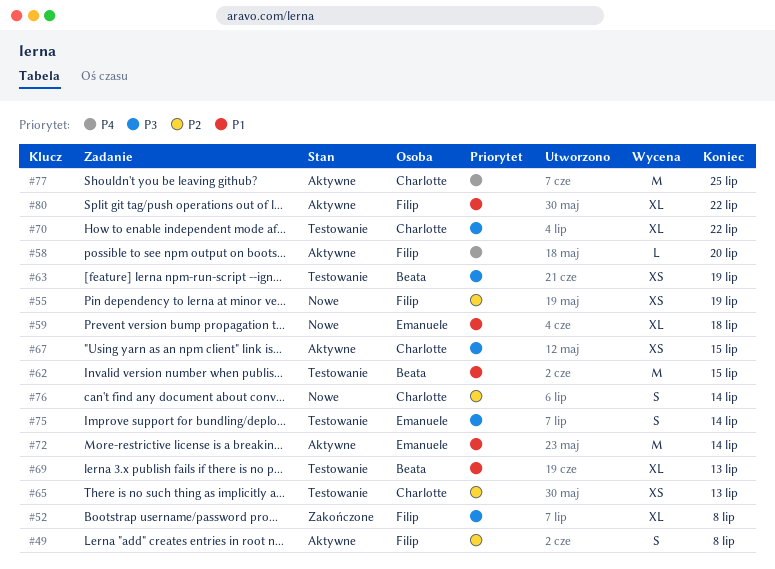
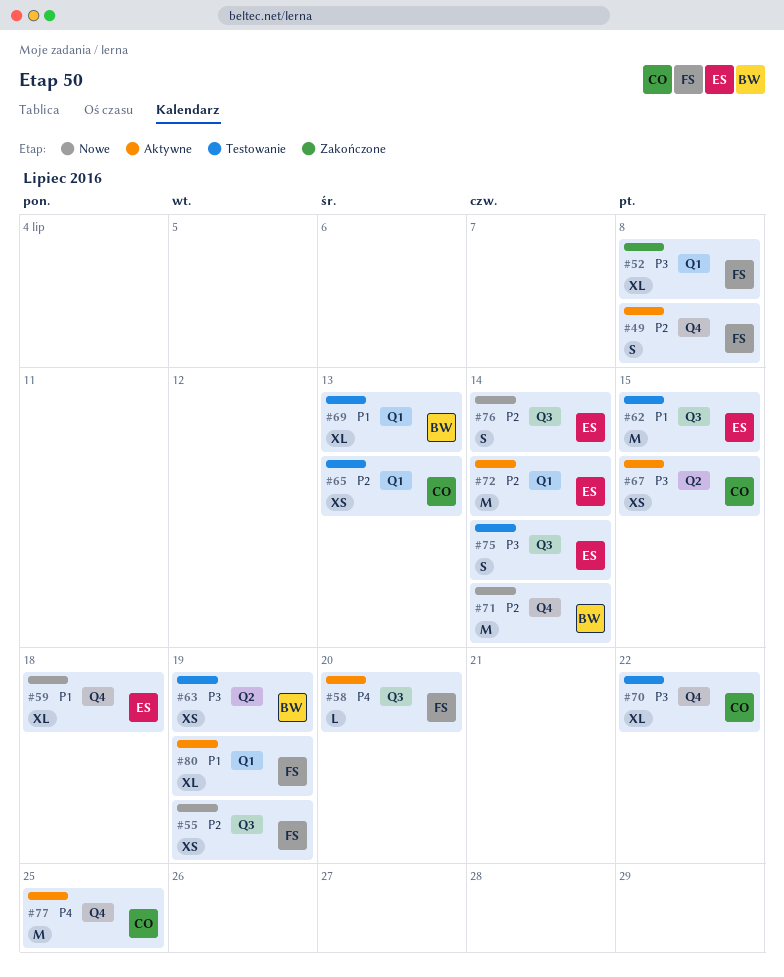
#62, owner: Beata -> Emanuele
#71: none -> present
#72, priority: P1 -> P2
#76, owner: Charlotte -> Emanuele
#80, due: Jul 22 -> Jul 19

